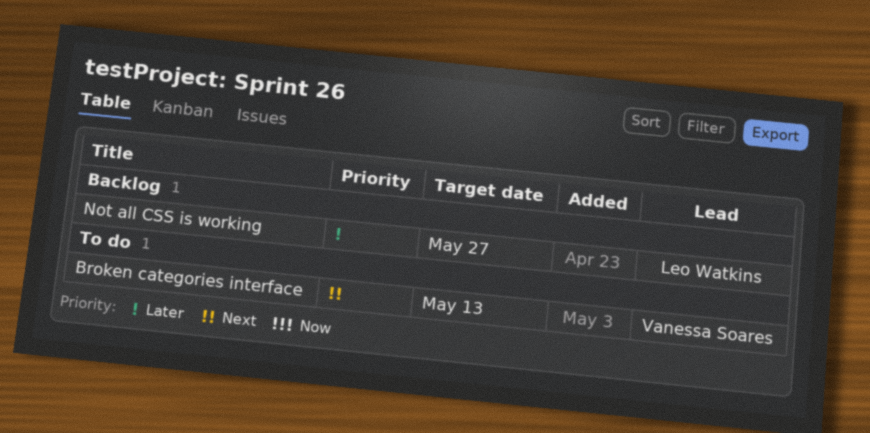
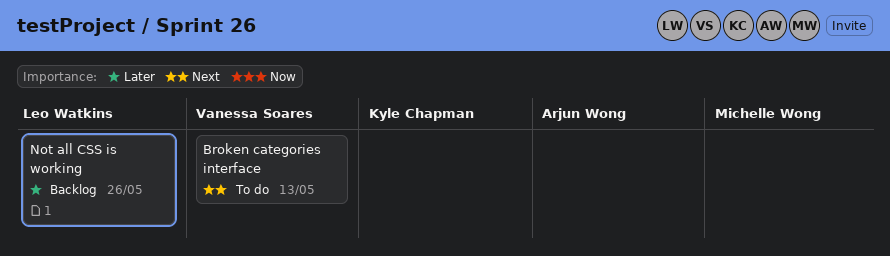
Not all CSS is working, due: May 27 -> May 26

